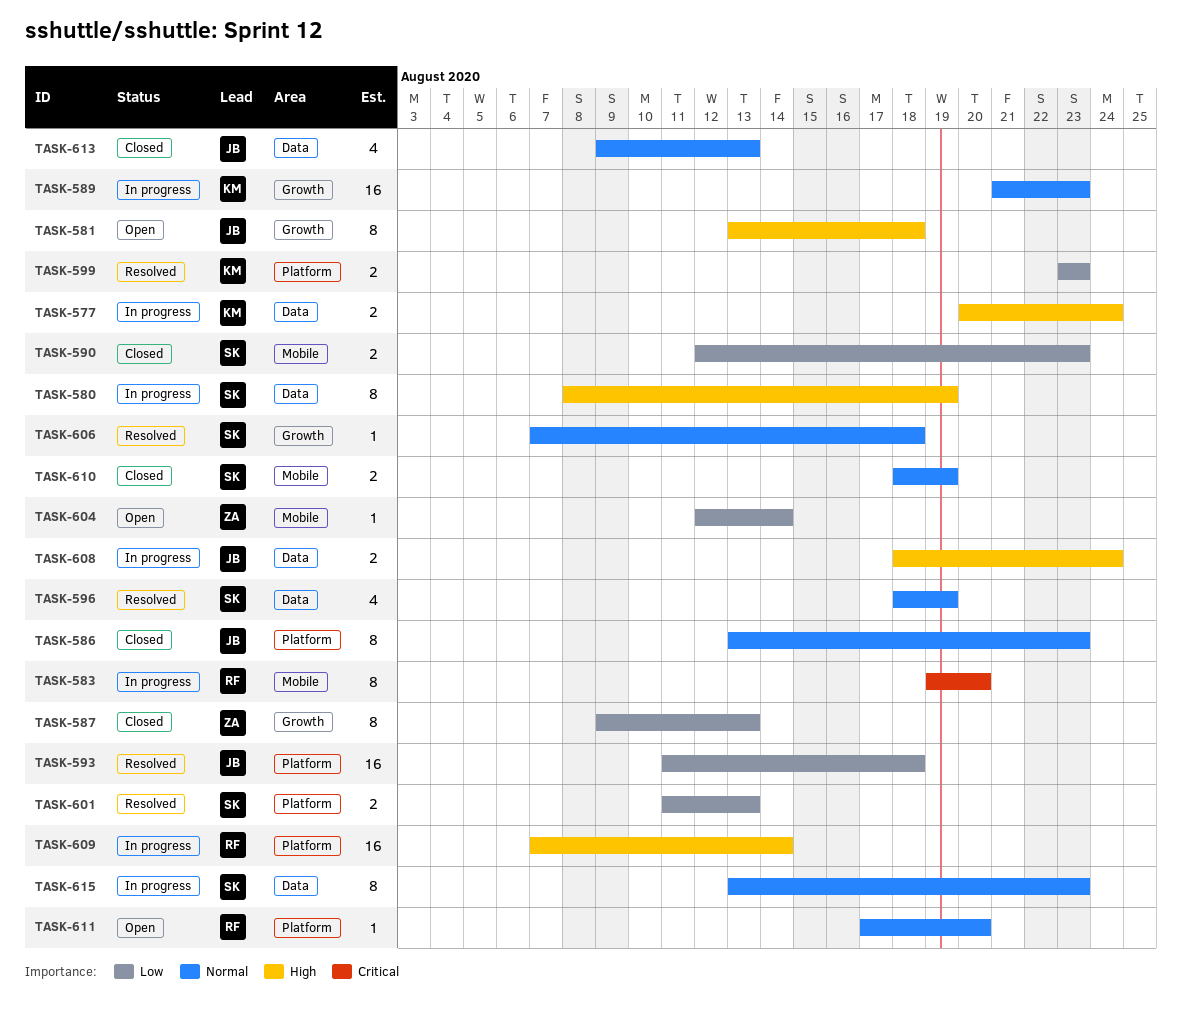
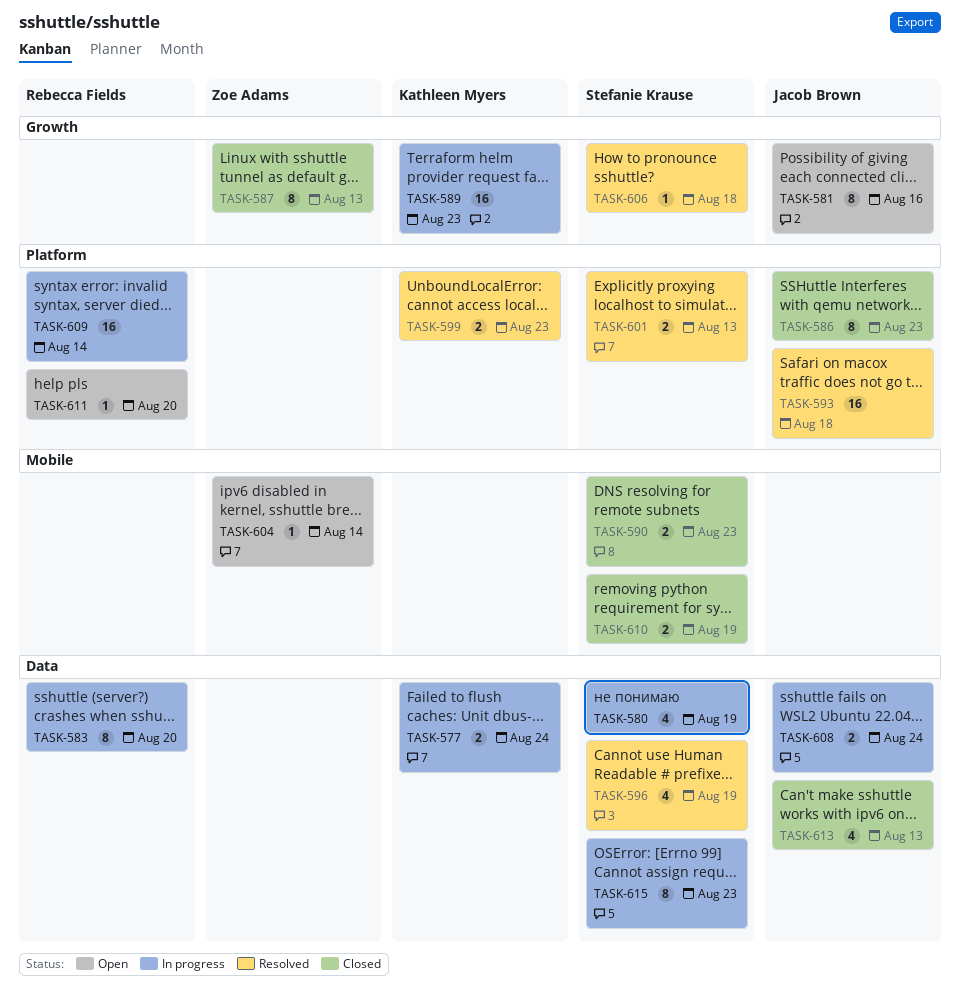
TASK-580, estimate: 8 -> 4
TASK-581, due: Aug 18 -> Aug 16
TASK-583, label: Mobile -> Data

